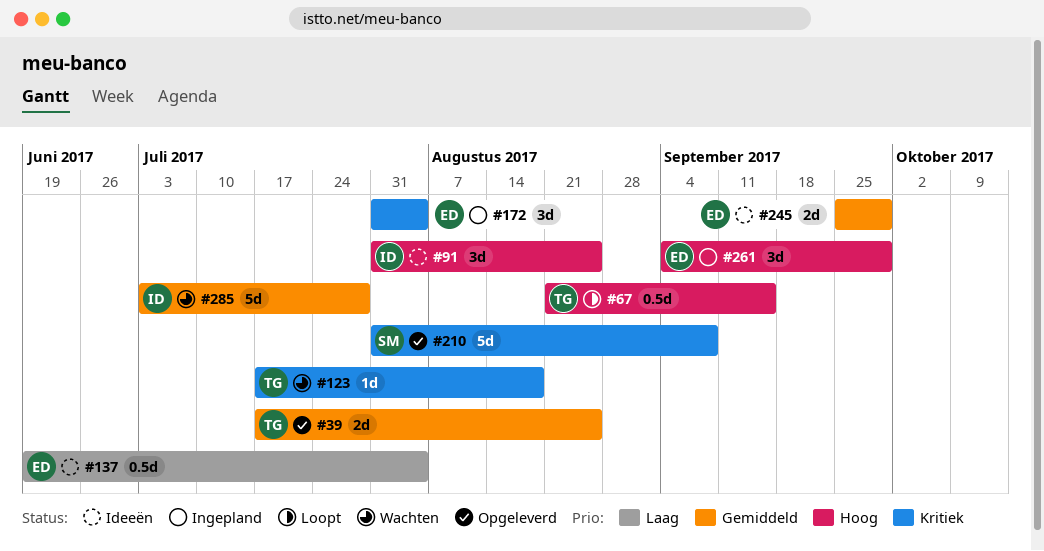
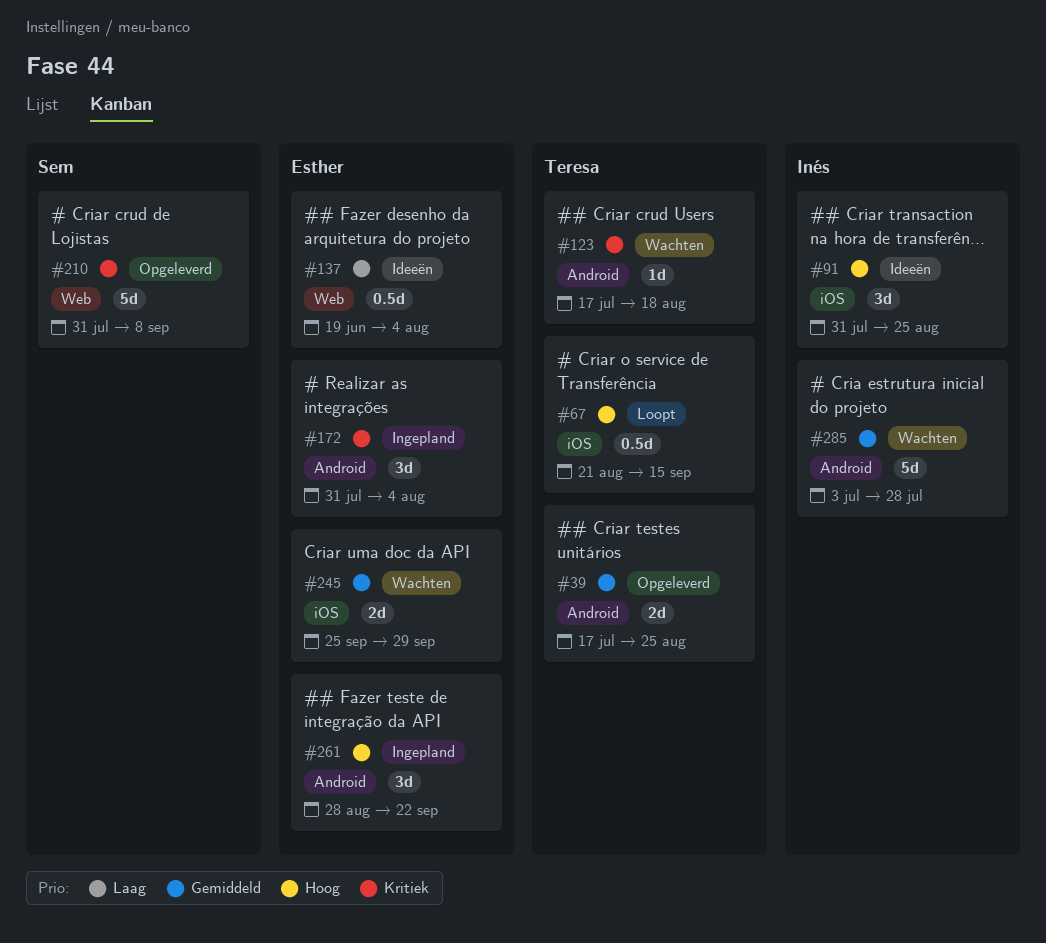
#245, status: Ideeën -> Wachten
#261, start: Sep 4 -> Aug 28
#261, due: Sep 29 -> Sep 22

